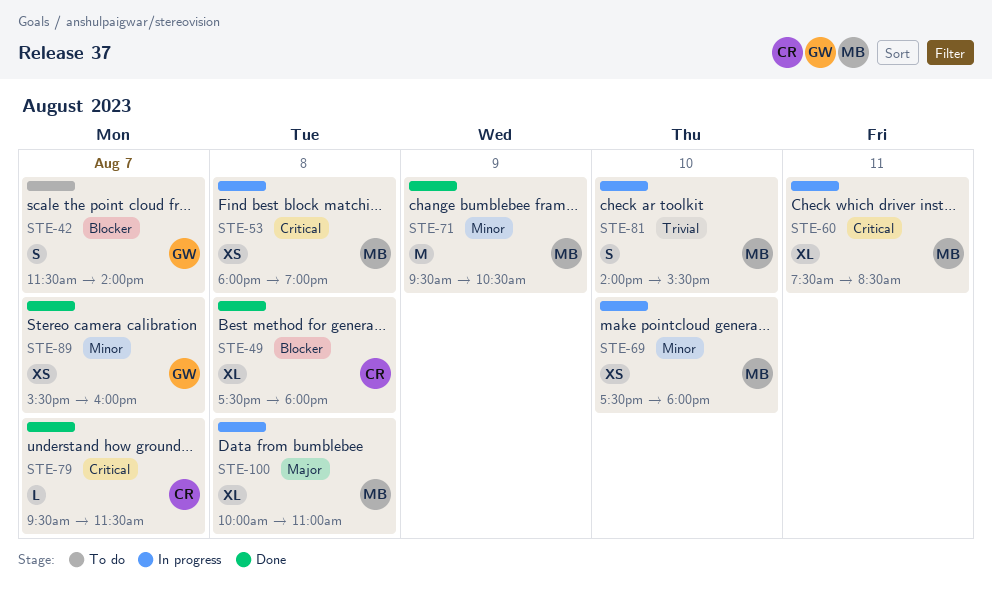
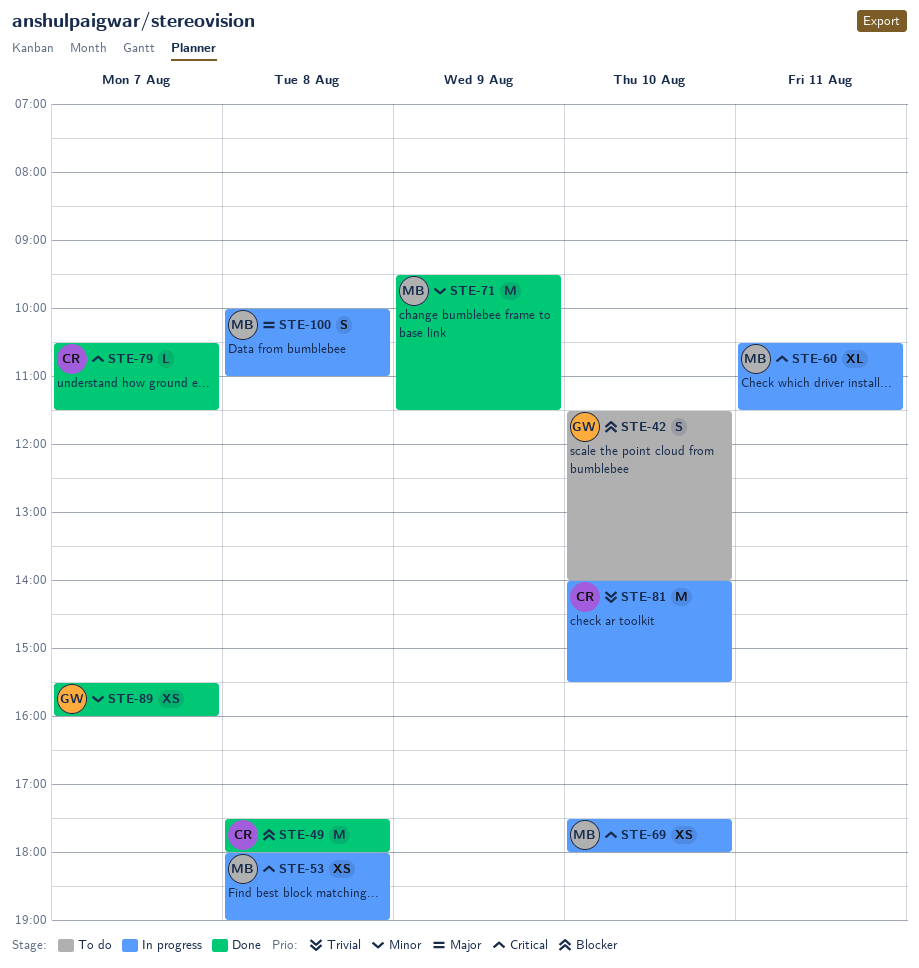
STE-42, day: Aug 7 -> Aug 10
STE-49, estimate: XL -> M
STE-60, begins: 07:30 -> 10:30
STE-60, ends: 08:30 -> 11:30
STE-69, priority: Minor -> Critical
STE-71, ends: 10:30 -> 11:30
STE-79, begins: 09:30 -> 10:30
STE-81, owner: MB -> CR
STE-81, estimate: S -> M
STE-100, estimate: XL -> S

